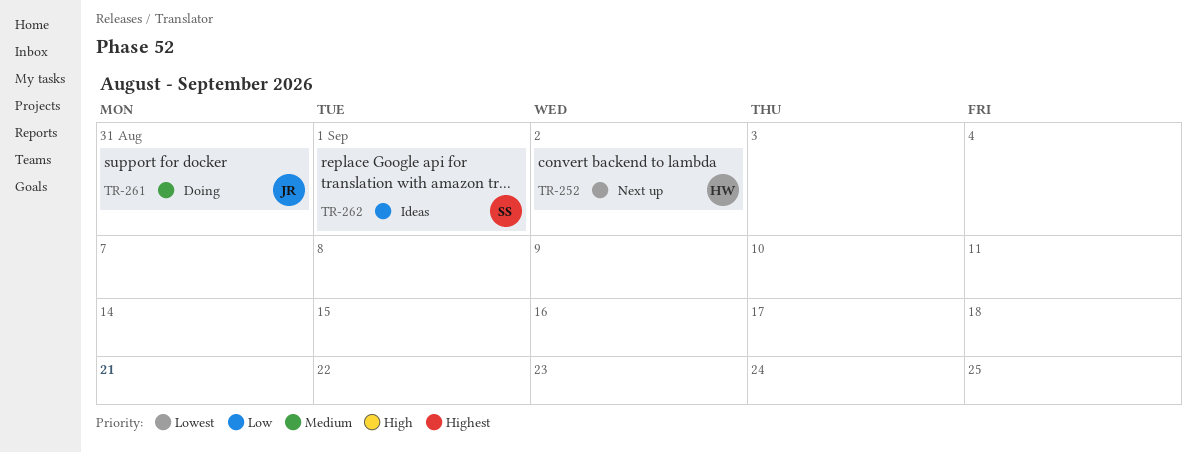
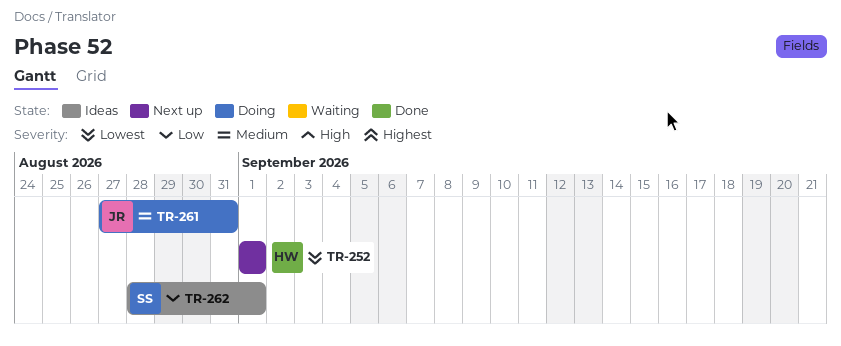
TR-252, due: Sep 2 -> Sep 1

